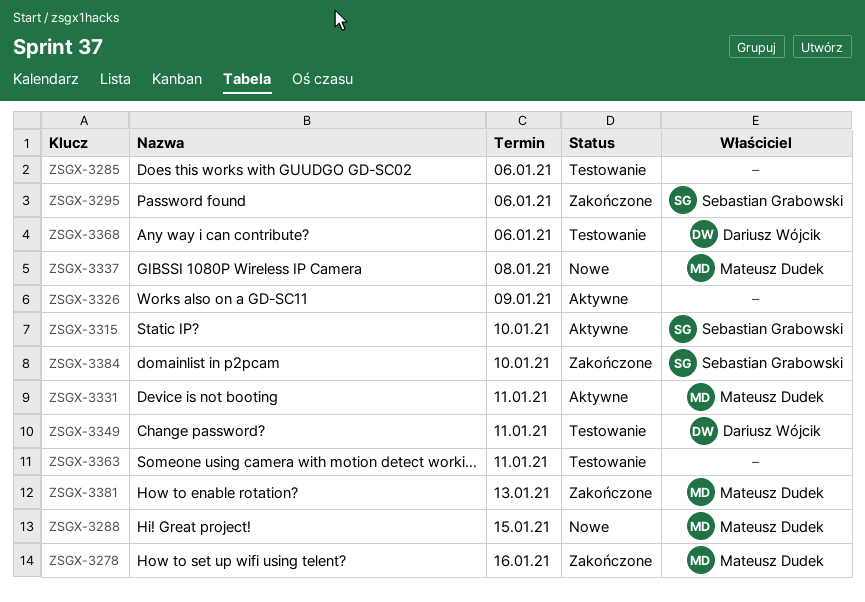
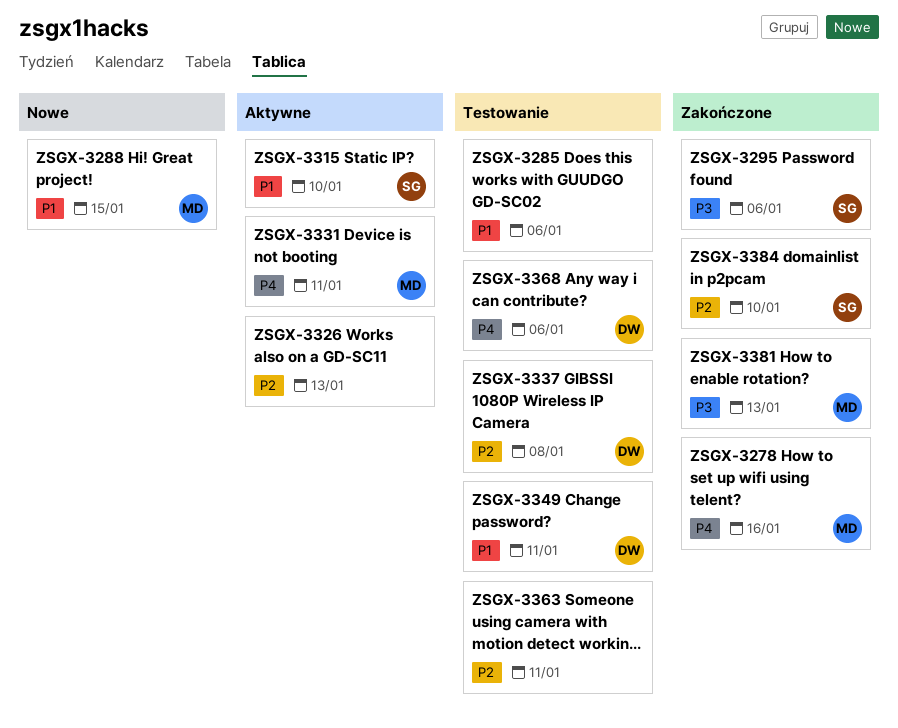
ZSGX-3326, due: Jan 9 -> Jan 13
ZSGX-3337, status: Nowe -> Testowanie
ZSGX-3337, owner: Mateusz Dudek -> Dariusz Wójcik

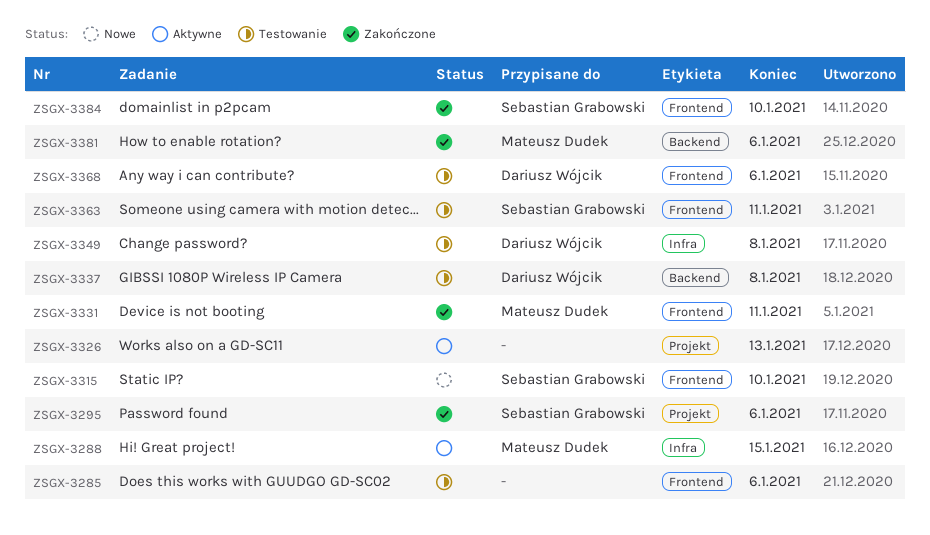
ZSGX-3278: present -> none
ZSGX-3288, status: Nowe -> Aktywne
ZSGX-3315, status: Aktywne -> Nowe
ZSGX-3331, status: Aktywne -> Zakończone
ZSGX-3349, due: Jan 11 -> Jan 8
ZSGX-3363, owner: none -> Sebastian Grabowski
ZSGX-3381, due: Jan 13 -> Jan 6

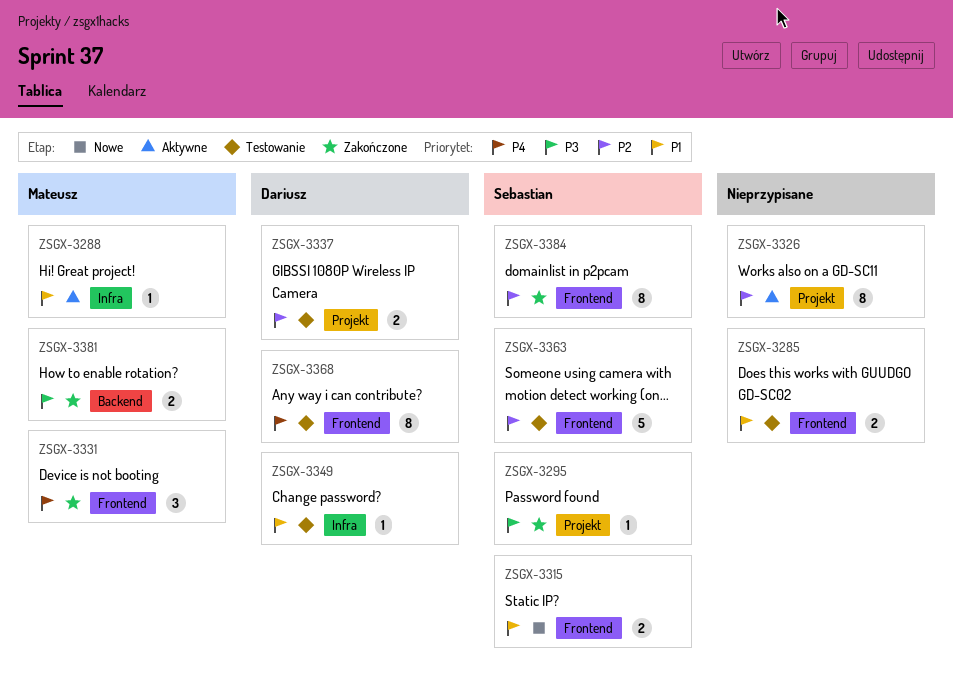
ZSGX-3337, label: Backend -> Projekt

